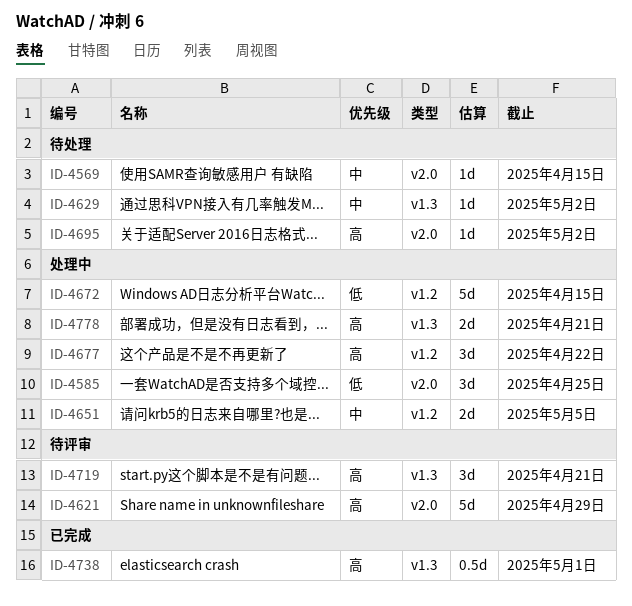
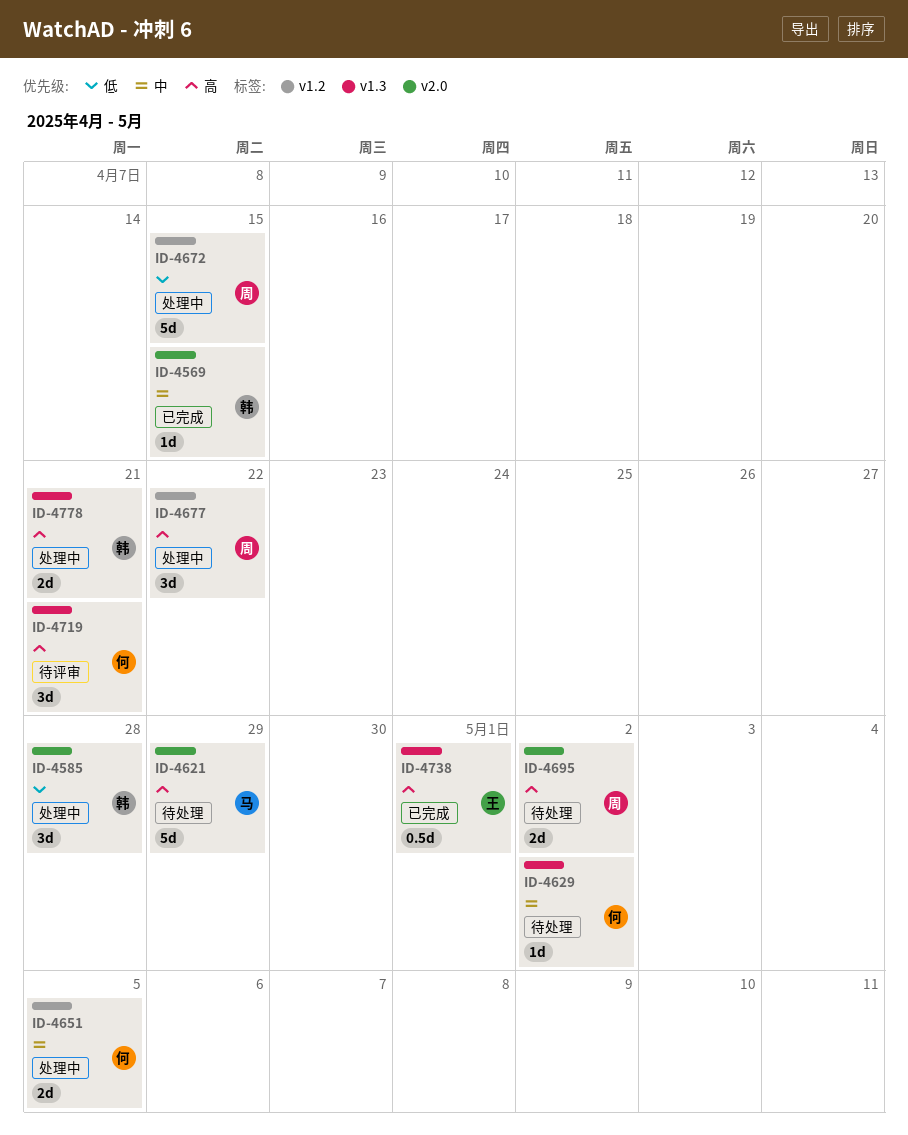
ID-4569, status: 待处理 -> 已完成
ID-4585, due: Apr 25 -> Apr 28
ID-4621, status: 待评审 -> 待处理
ID-4695, estimate: 1d -> 2d

